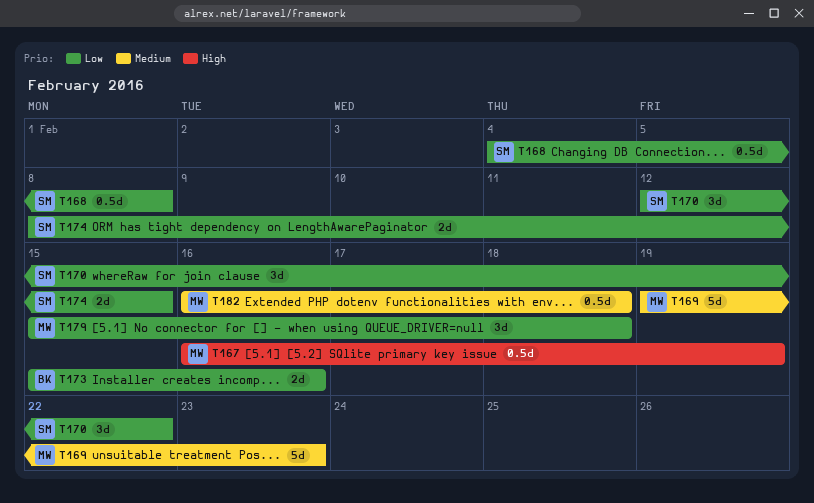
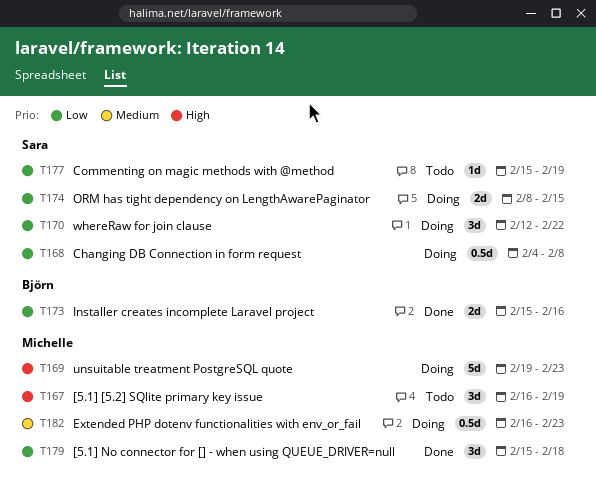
T167, estimate: 0.5d -> 3d
T169, priority: Medium -> High
T177: none -> present
T182, due: Feb 18 -> Feb 23

